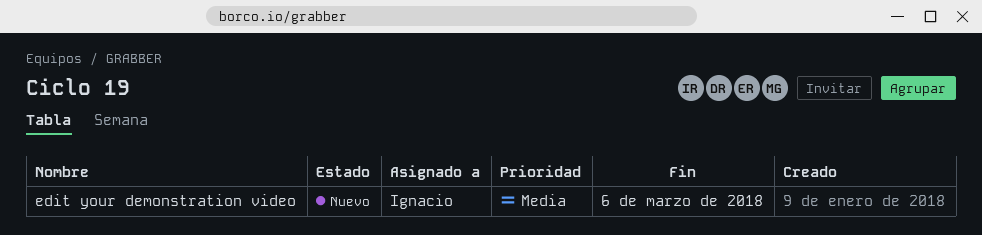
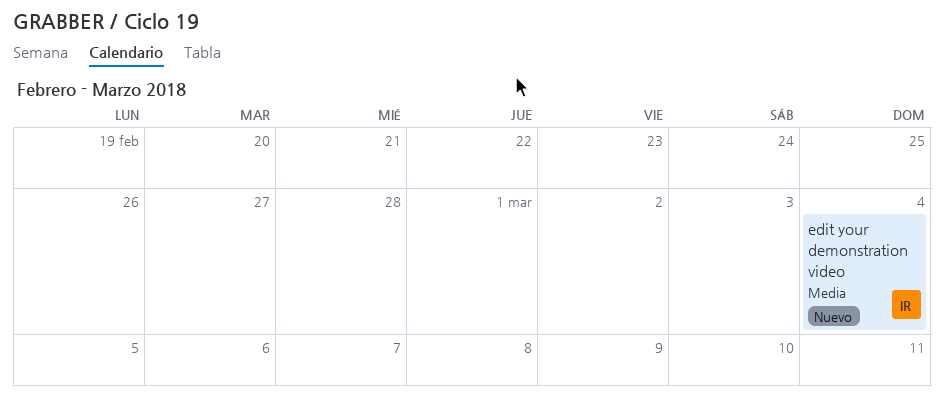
edit your demonstration video, due: Mar 6 -> Mar 4

